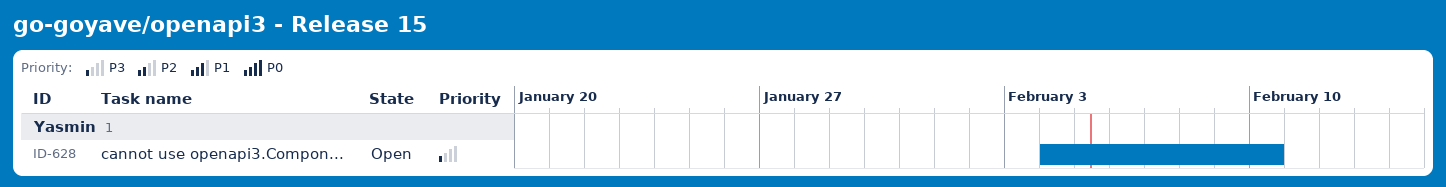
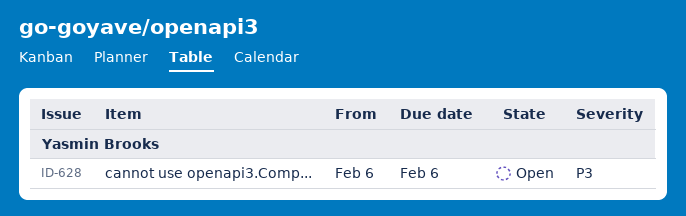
ID-628, start: Feb 4 -> Feb 6
ID-628, due: Feb 10 -> Feb 6

